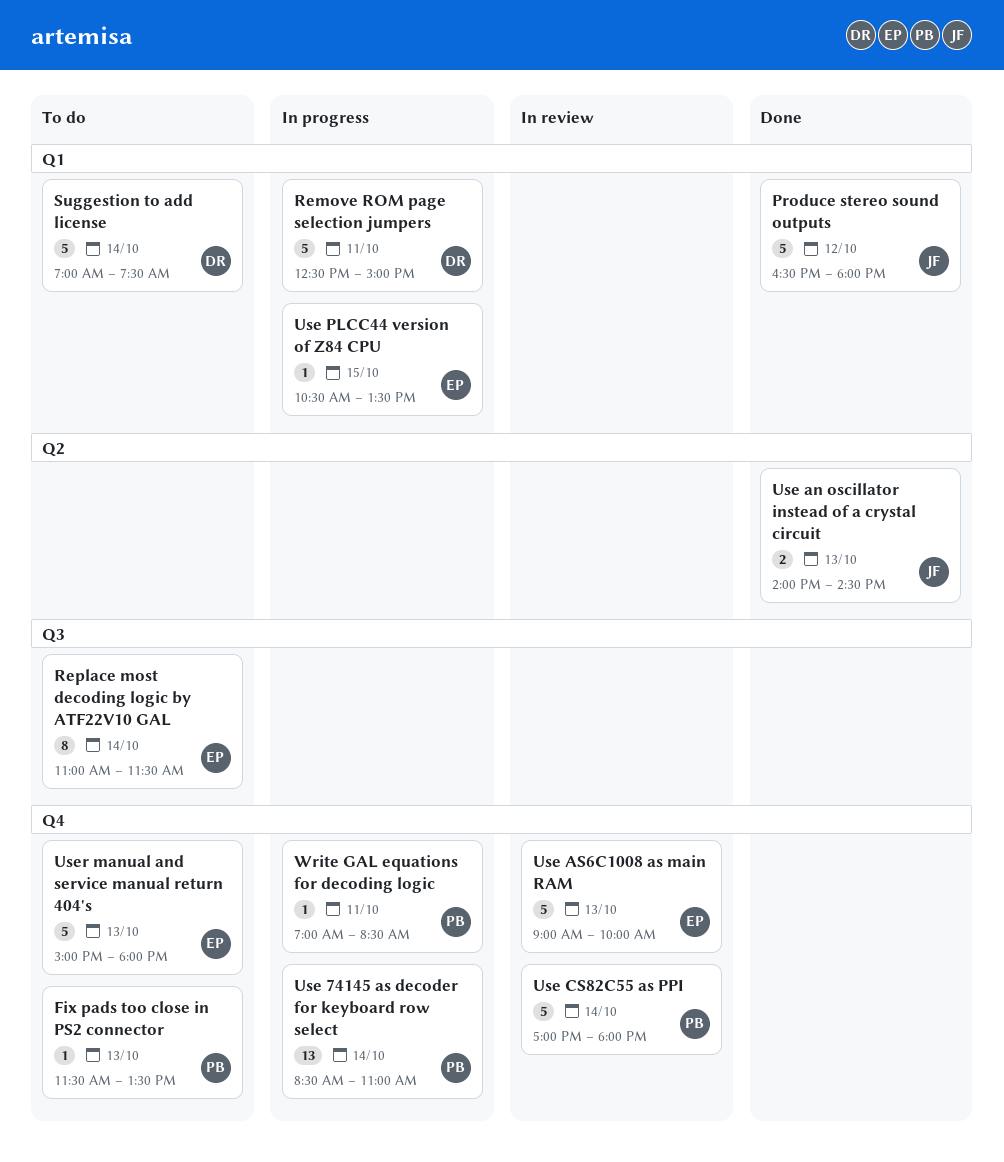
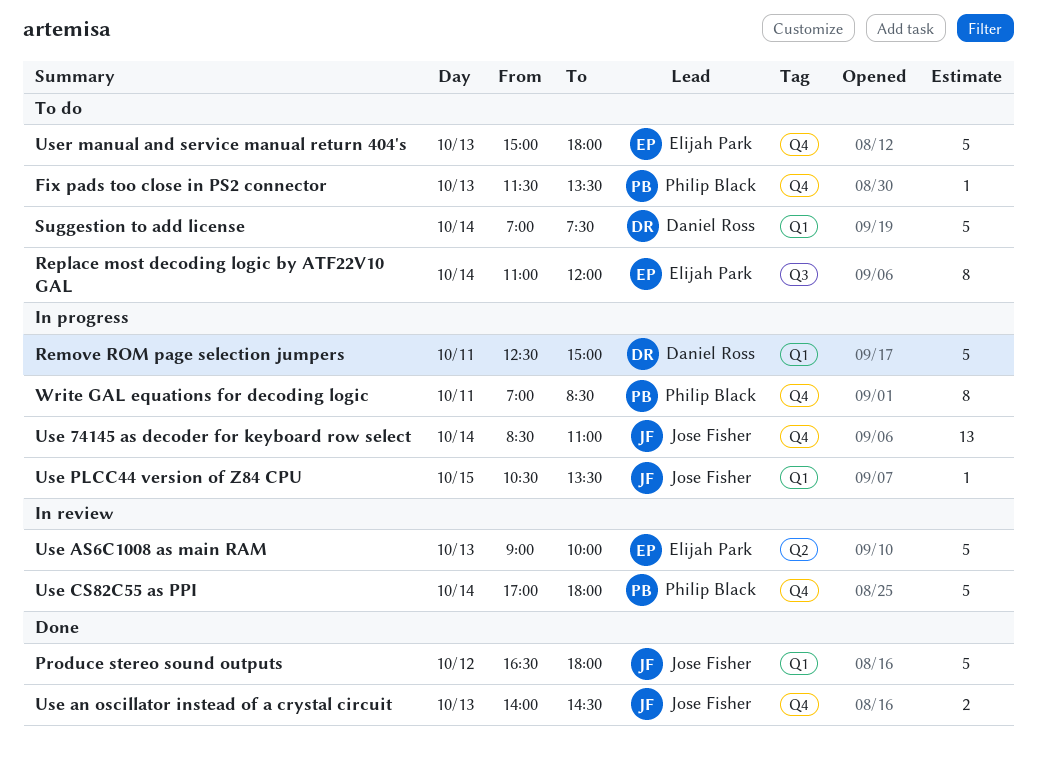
Replace most decoding logic by ATF22V10 GAL, ends: 11:30 -> 12:00
Use 74145 as decoder for keyboard row select, owner: Philip Black -> Jose Fisher
Use an oscillator instead of a crystal circuit, label: Q2 -> Q4
Use AS6C1008 as main RAM, label: Q4 -> Q2
Use PLCC44 version of Z84 CPU, owner: Elijah Park -> Jose Fisher
Write GAL equations for decoding logic, estimate: 1 -> 8

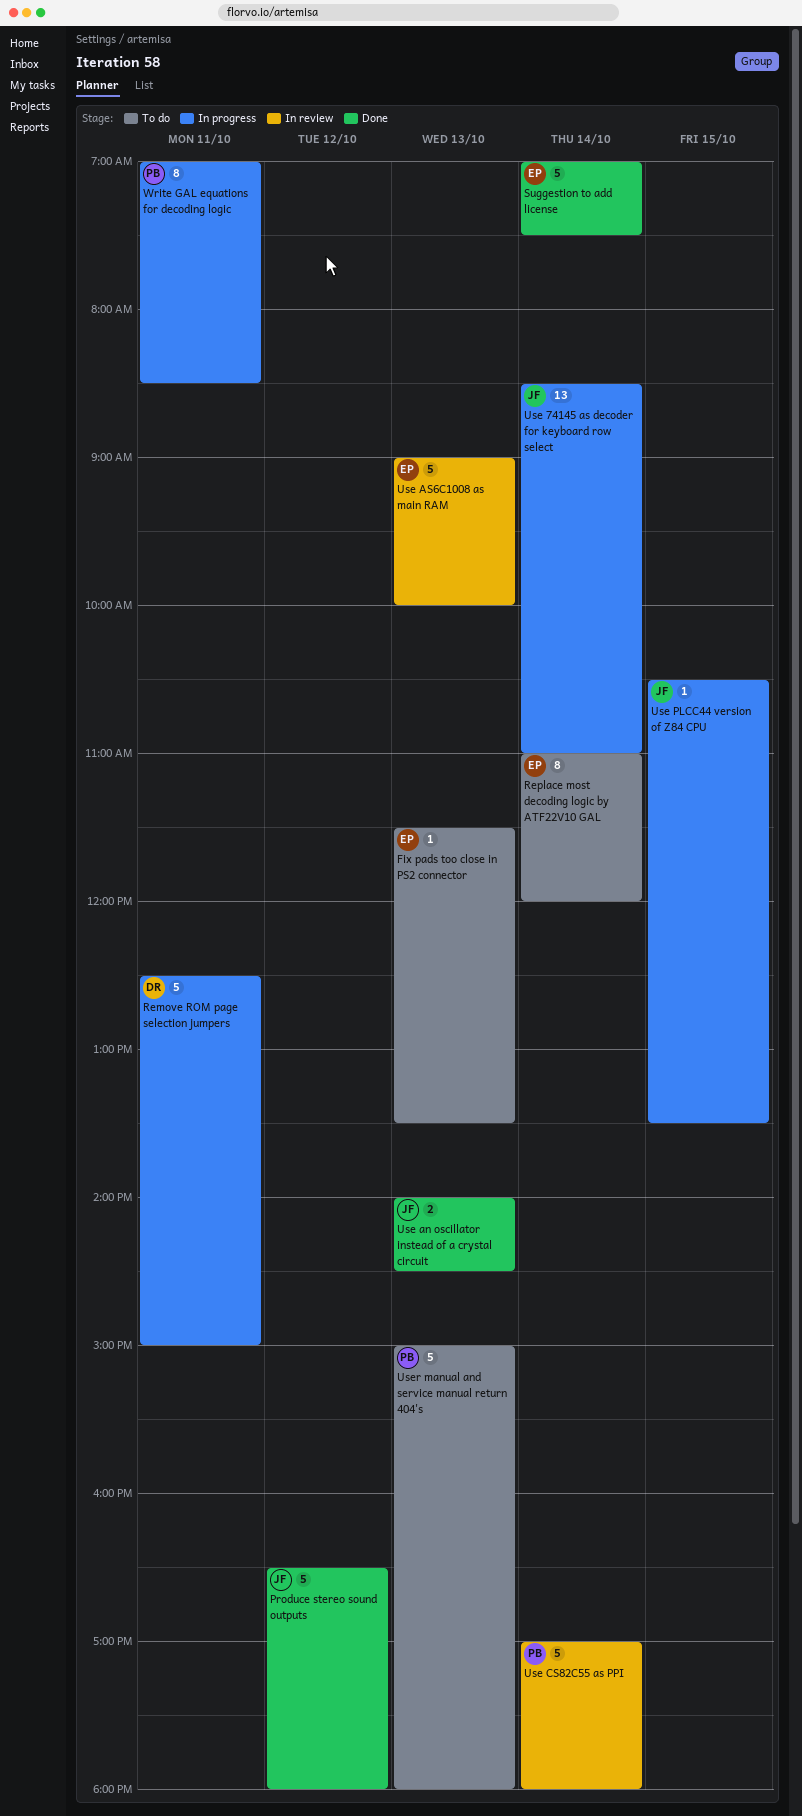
Fix pads too close in PS2 connector, owner: Philip Black -> Elijah Park
Suggestion to add license, status: To do -> Done
Suggestion to add license, owner: Daniel Ross -> Elijah Park
User manual and service manual return 404's, owner: Elijah Park -> Philip Black

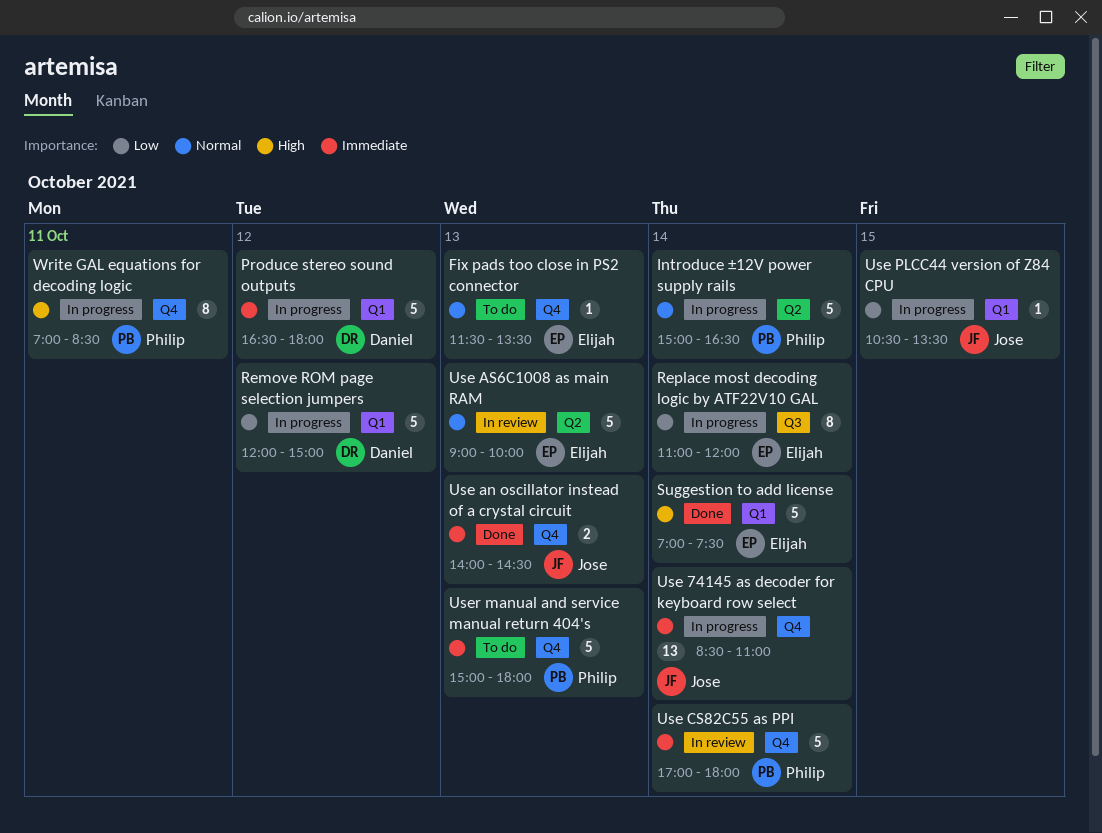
Introduce ±12V power supply rails: none -> present
Produce stereo sound outputs, status: Done -> In progress
Produce stereo sound outputs, owner: Jose -> Daniel
Remove ROM page selection jumpers, day: Oct 11 -> Oct 12
Remove ROM page selection jumpers, begins: 12:30 -> 12:00
Replace most decoding logic by ATF22V10 GAL, status: To do -> In progress

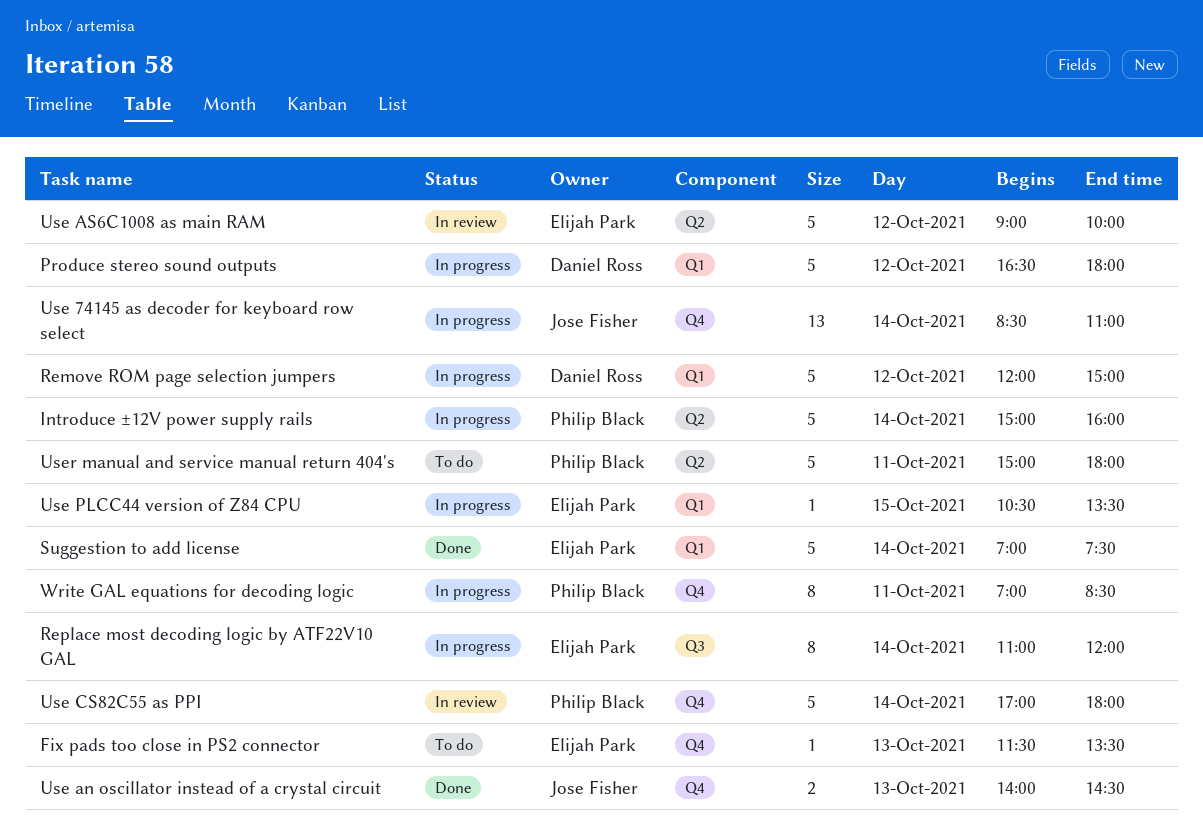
Introduce ±12V power supply rails, ends: 16:30 -> 16:00
Use AS6C1008 as main RAM, day: Oct 13 -> Oct 12
Use PLCC44 version of Z84 CPU, owner: Jose Fisher -> Elijah Park
User manual and service manual return 404's, label: Q4 -> Q2
User manual and service manual return 404's, day: Oct 13 -> Oct 11

